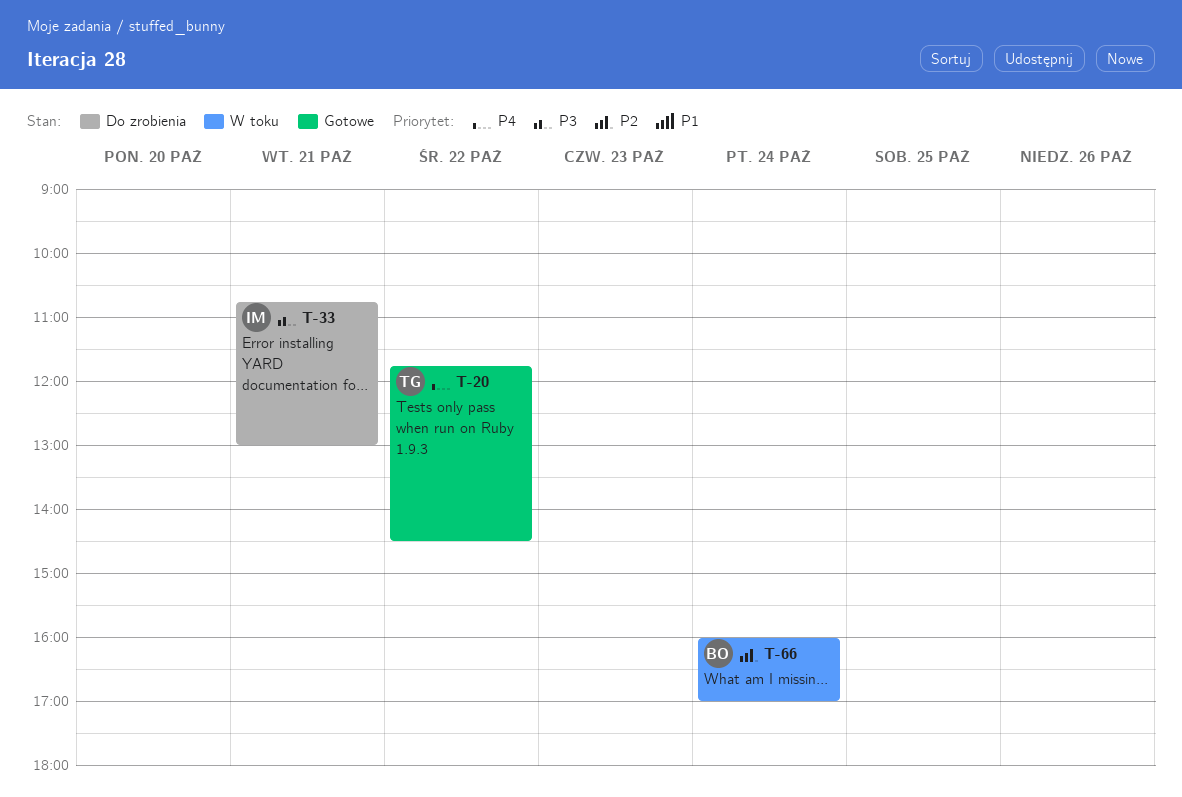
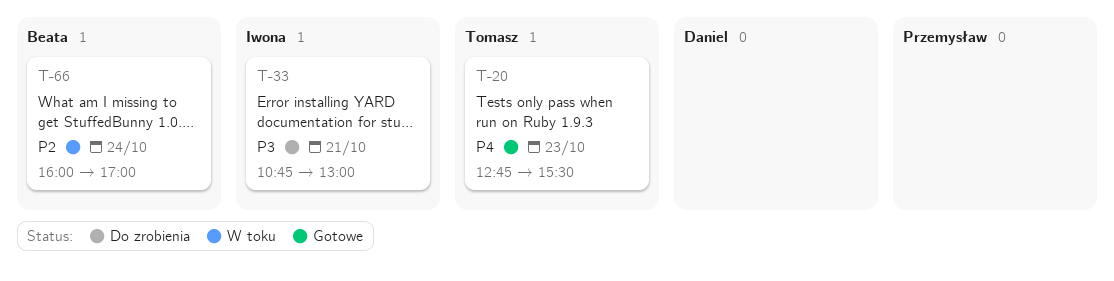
T-20, day: Oct 22 -> Oct 23
T-20, begins: 11:45 -> 12:45
T-20, ends: 14:30 -> 15:30

